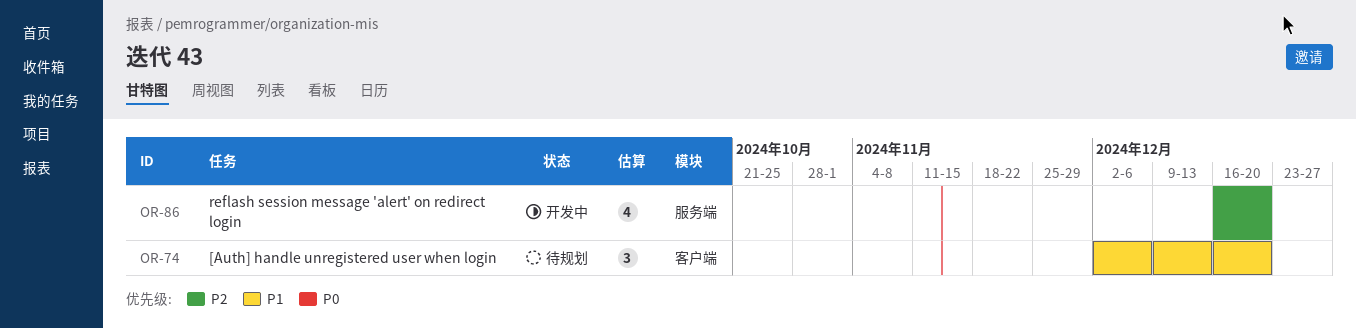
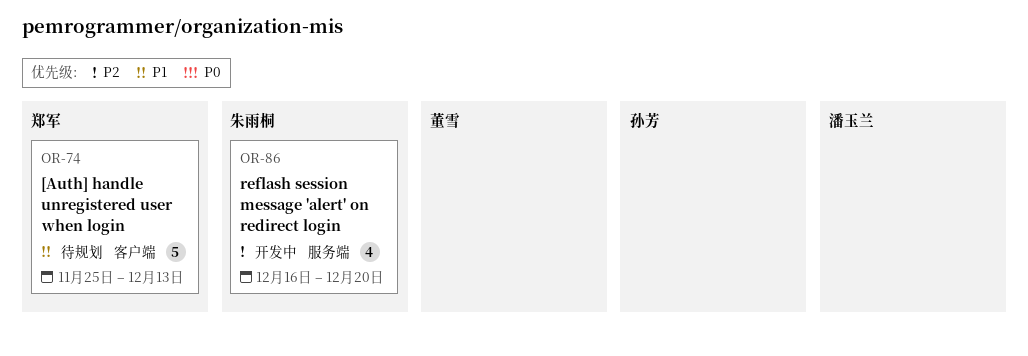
OR-74, estimate: 3 -> 5
OR-74, start: Dec 2 -> Nov 25
OR-74, due: Dec 20 -> Dec 13

